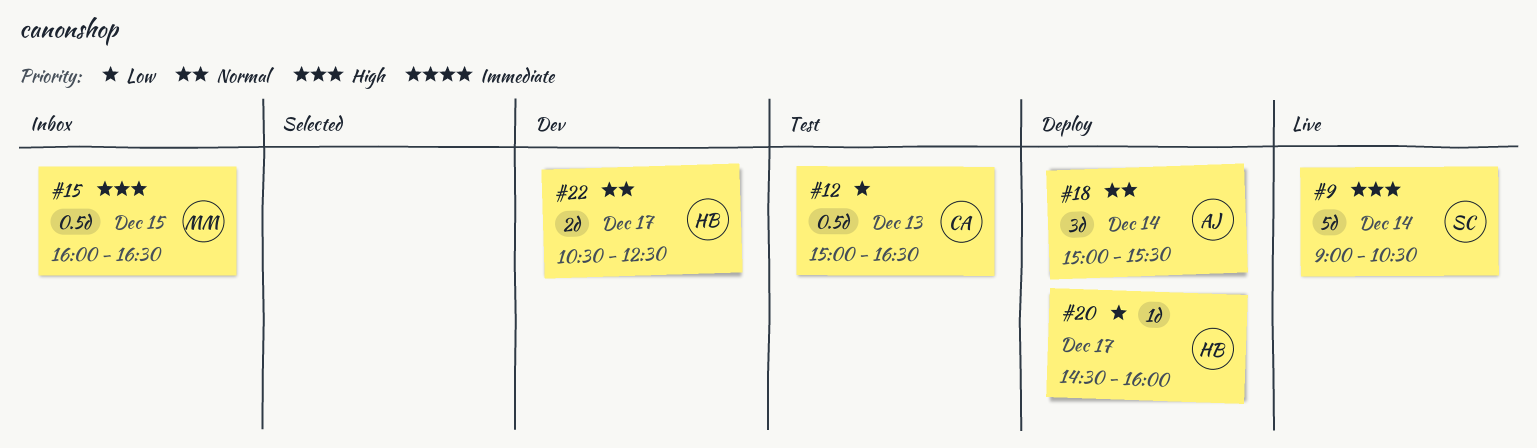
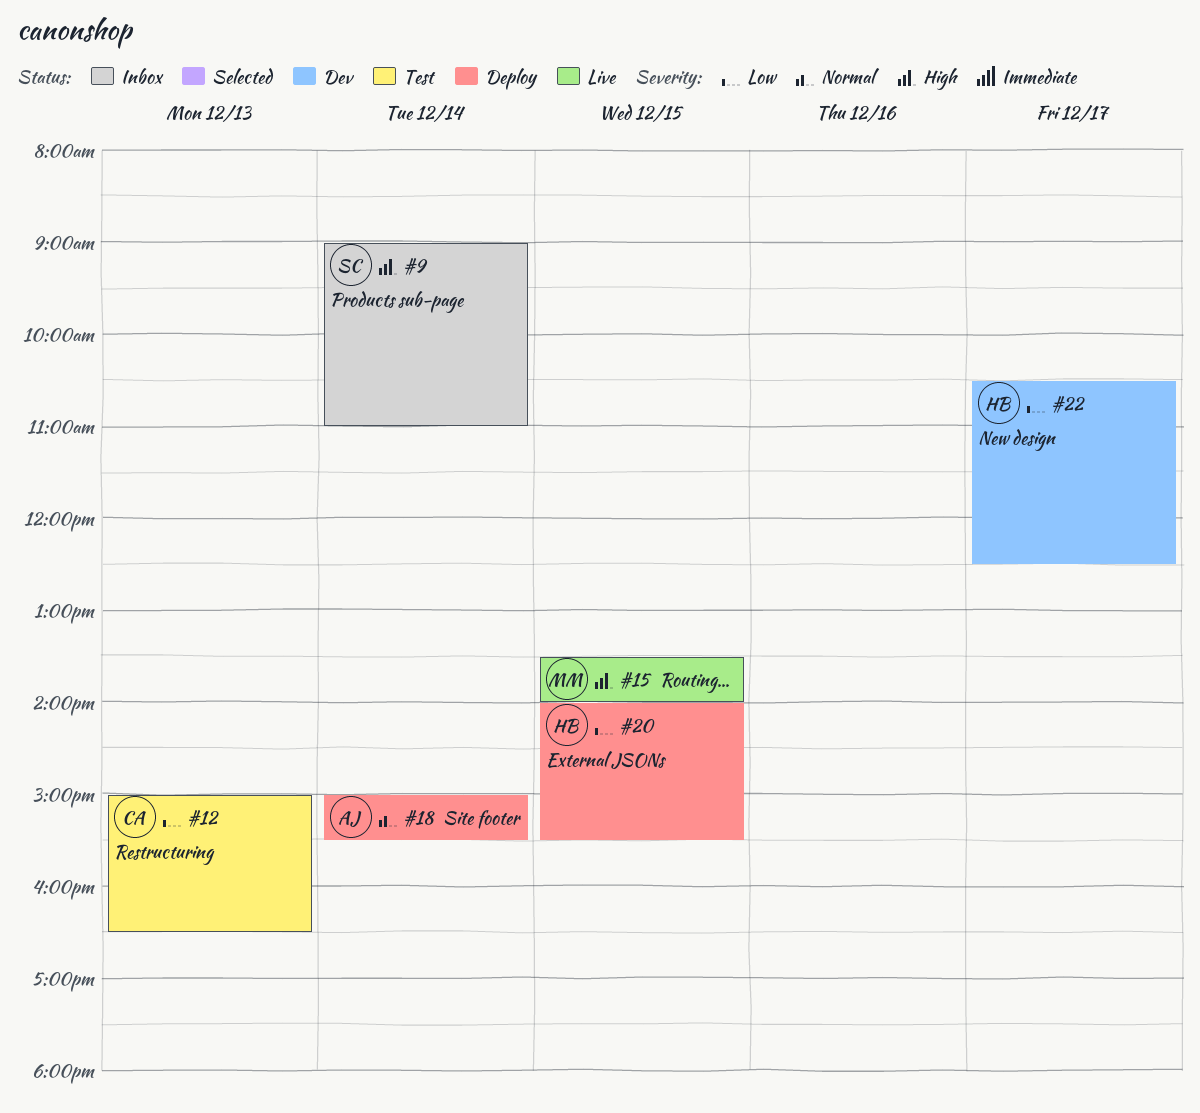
#9, status: Live -> Inbox
#9, ends: 10:30 -> 11:00
#15, status: Inbox -> Live
#15, begins: 16:00 -> 13:30
#15, ends: 16:30 -> 14:00
#20, day: Dec 17 -> Dec 15
#20, begins: 14:30 -> 14:00
#20, ends: 16:00 -> 15:30
#22, priority: Normal -> Low

